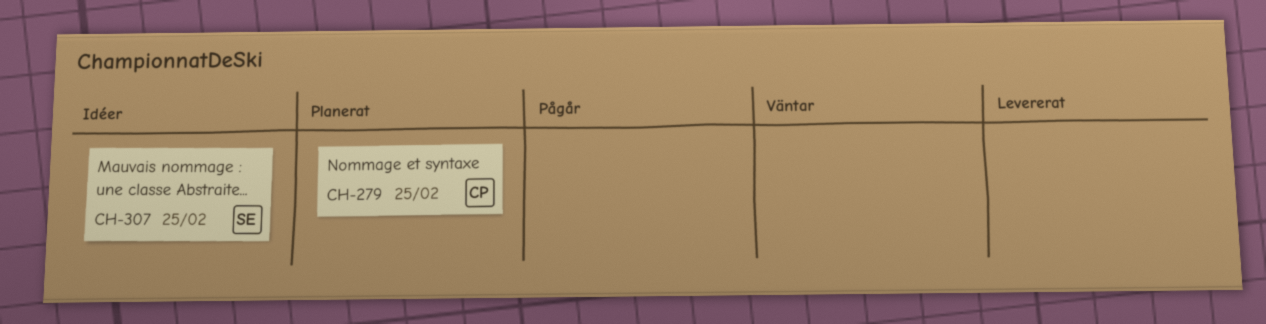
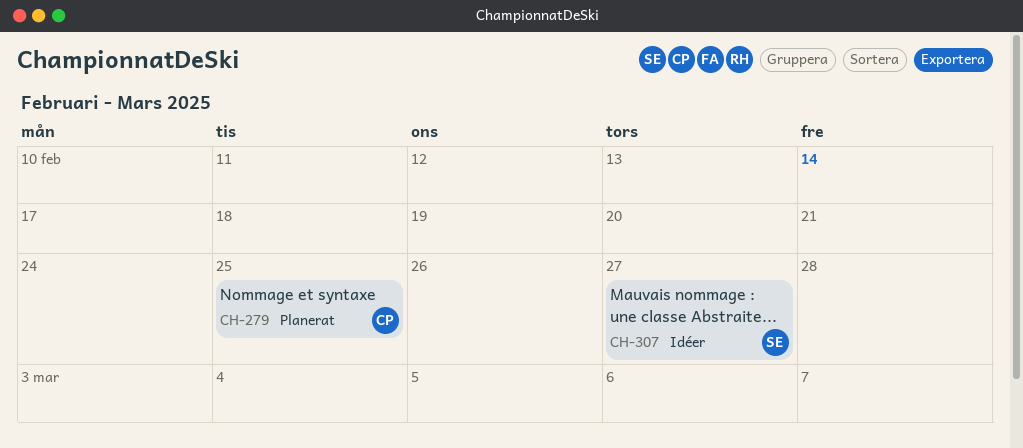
CH-307, due: Feb 25 -> Feb 27

